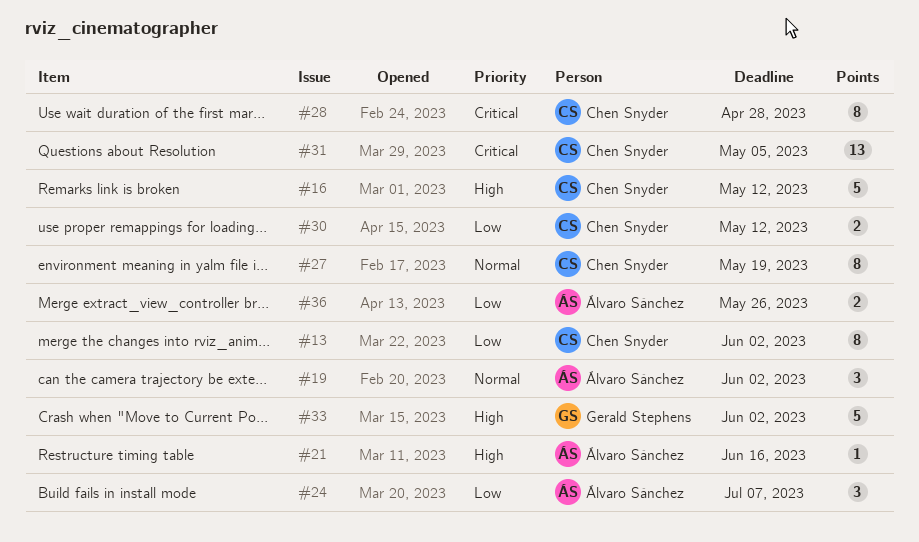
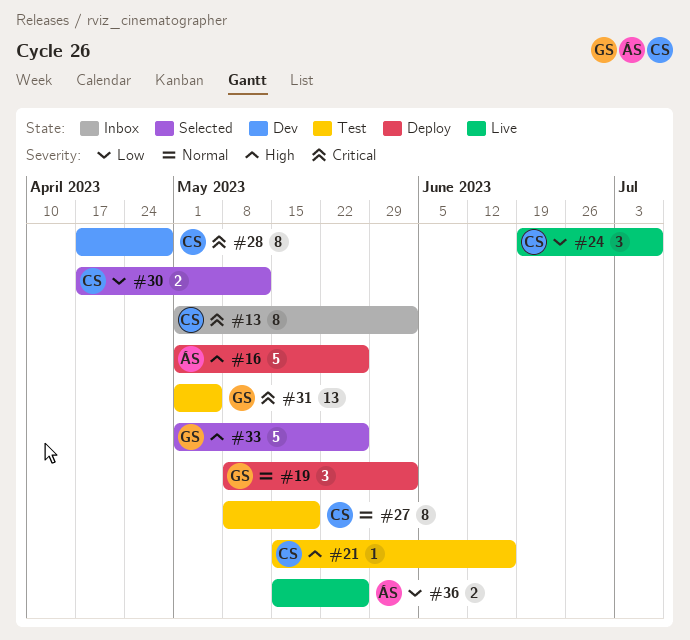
#13, priority: Low -> Critical
#16, owner: Chen Snyder -> Álvaro Sánchez
#16, due: May 12 -> May 26
#19, owner: Álvaro Sánchez -> Gerald Stephens
#21, owner: Álvaro Sánchez -> Chen Snyder
#24, owner: Álvaro Sánchez -> Chen Snyder
#31, owner: Chen Snyder -> Gerald Stephens
#33, due: Jun 2 -> May 26

